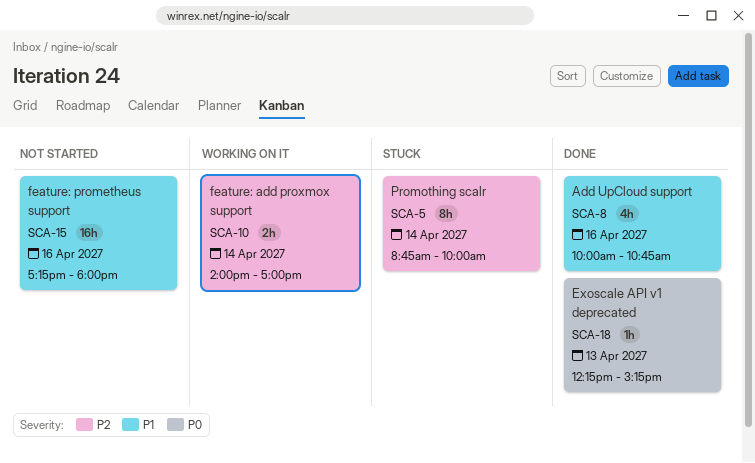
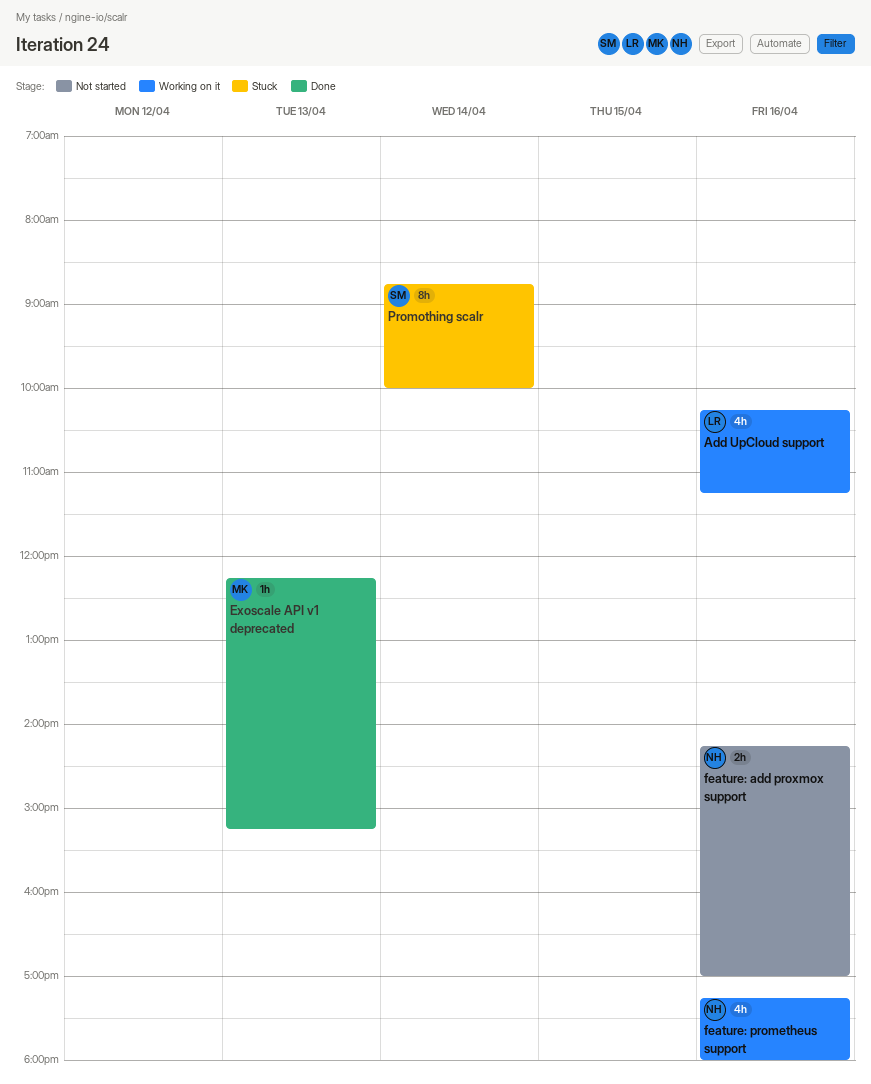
Add UpCloud support, status: Done -> Working on it
Add UpCloud support, begins: 10:00 -> 10:15
Add UpCloud support, ends: 10:45 -> 11:15
feature: add proxmox support, status: Working on it -> Not started
feature: add proxmox support, day: Apr 14 -> Apr 16
feature: add proxmox support, begins: 14:00 -> 14:15
feature: prometheus support, status: Not started -> Working on it
feature: prometheus support, estimate: 16h -> 4h

